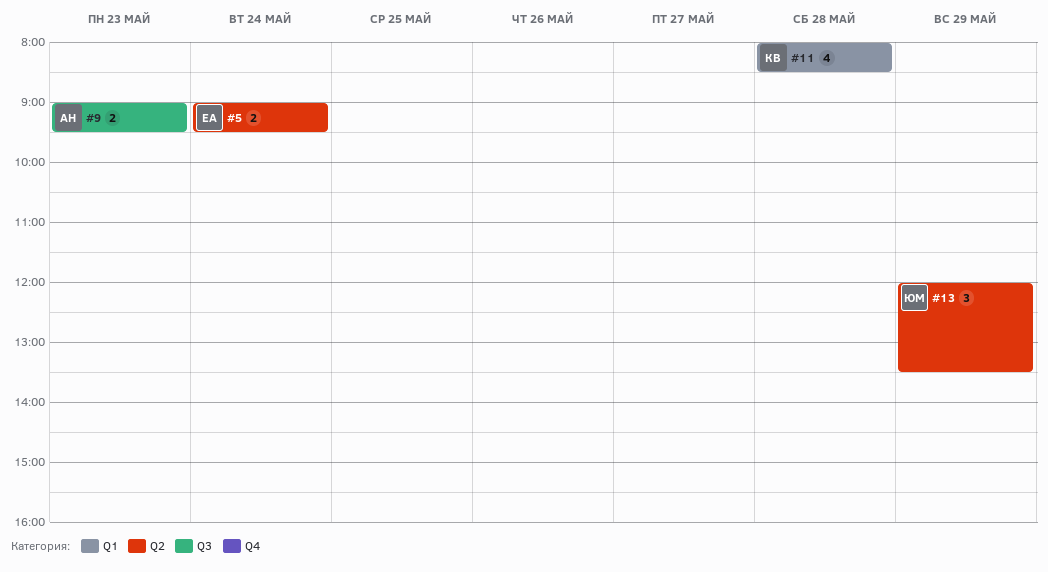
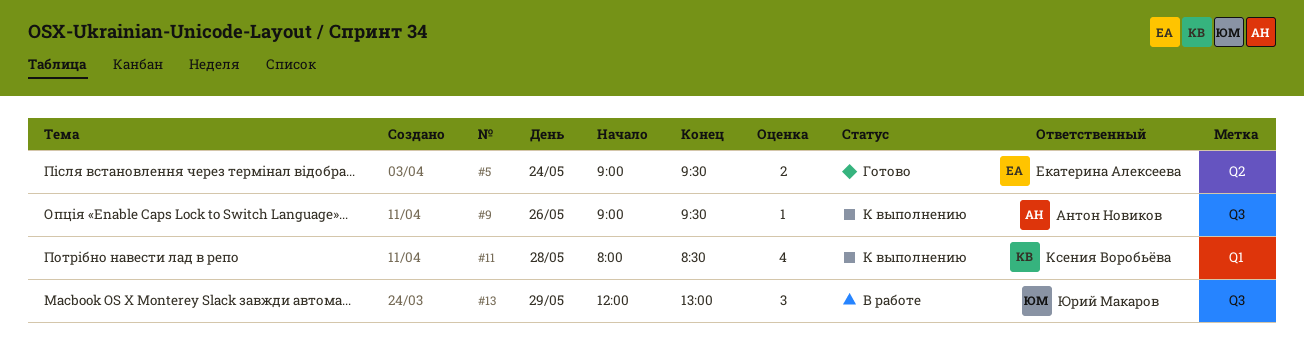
#9, estimate: 2 -> 1
#9, day: May 23 -> May 26
#13, label: Q2 -> Q3
#13, ends: 13:30 -> 13:00

